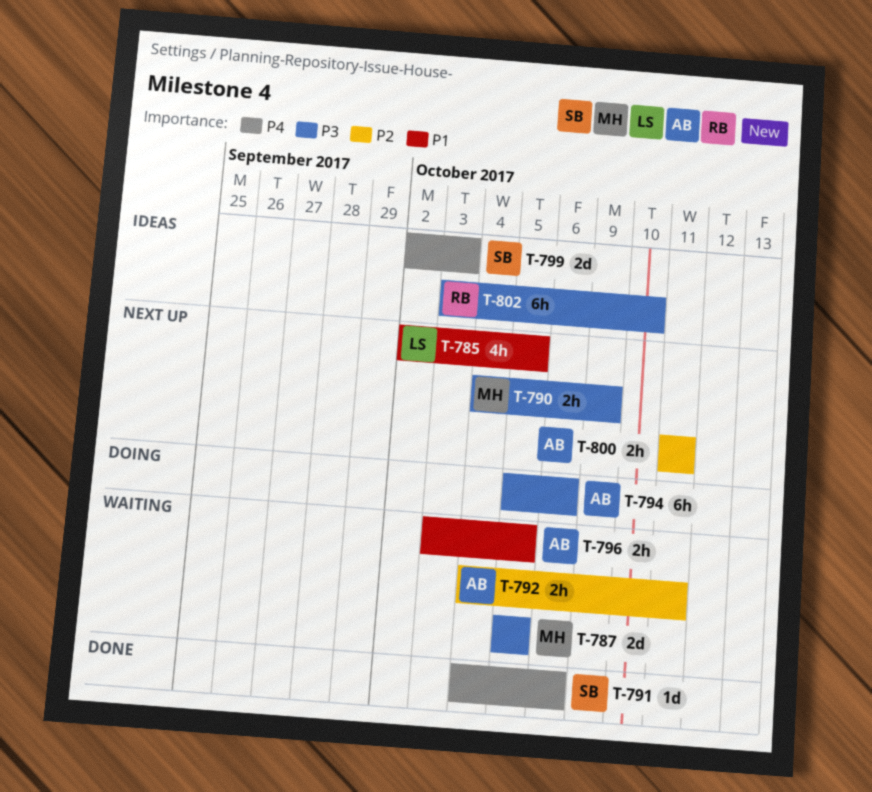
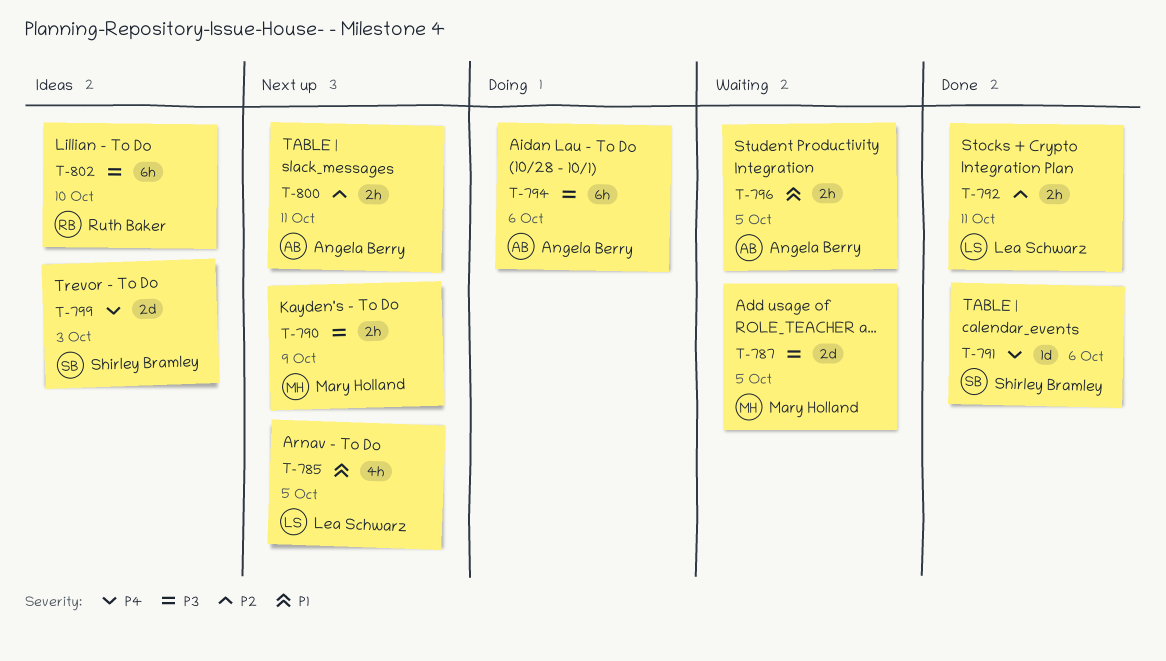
T-792, status: Waiting -> Done
T-792, owner: Angela Berry -> Lea Schwarz

